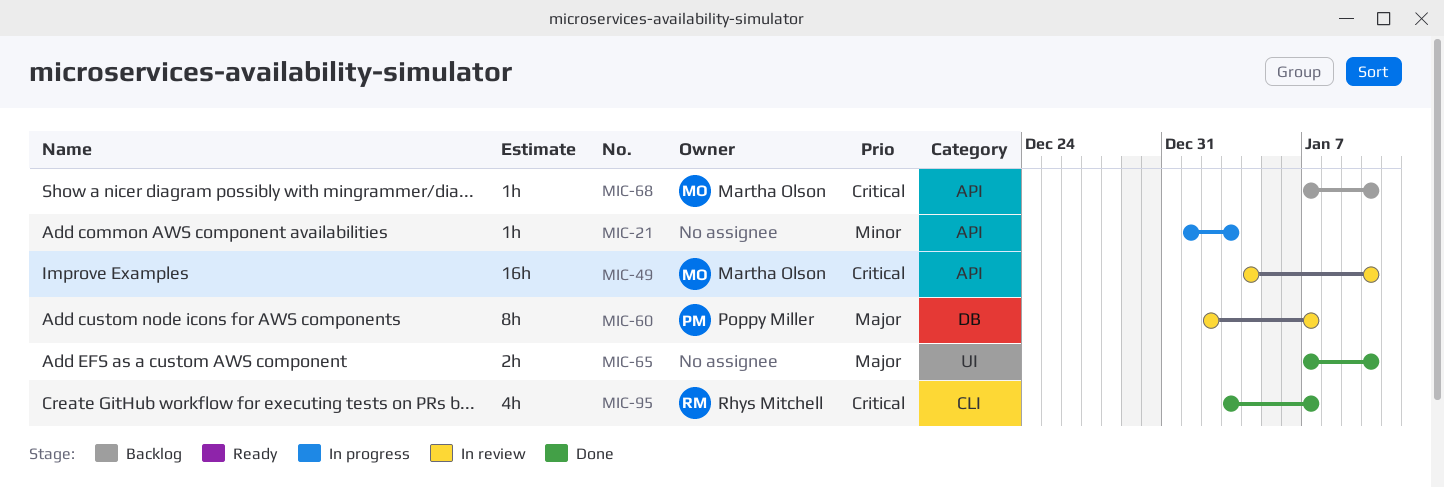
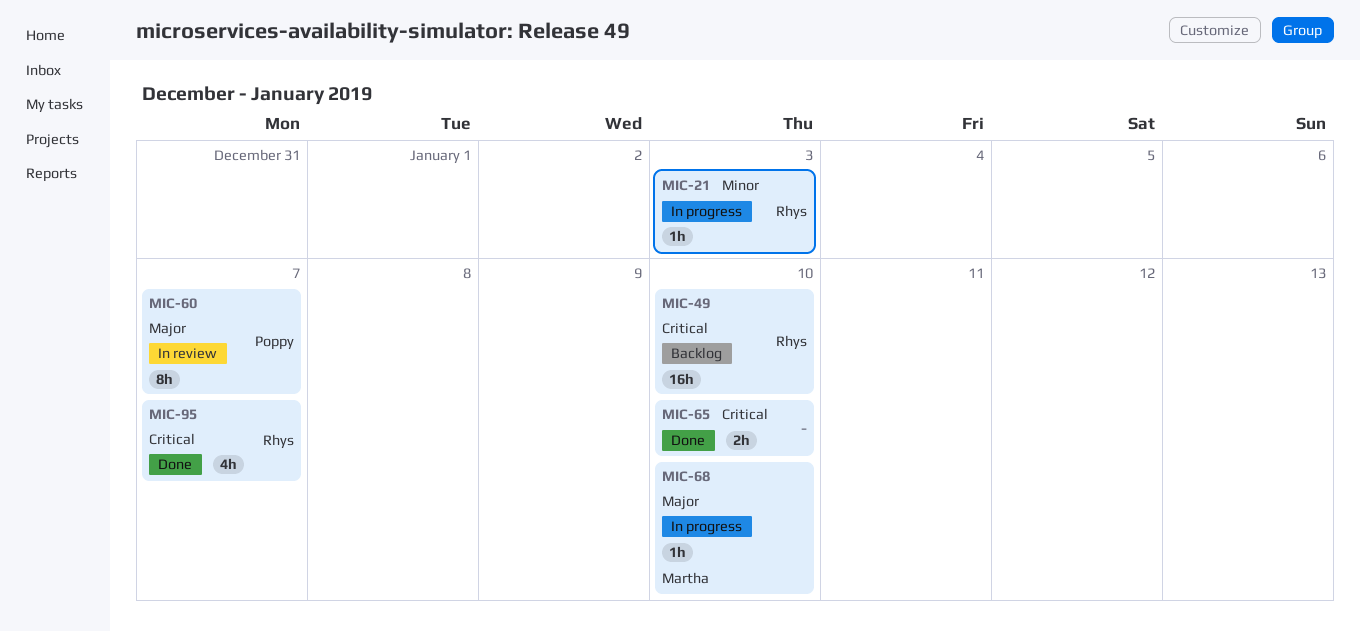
MIC-21, owner: none -> Rhys Mitchell
MIC-49, status: In review -> Backlog
MIC-49, owner: Martha Olson -> Rhys Mitchell
MIC-65, priority: Major -> Critical
MIC-68, status: Backlog -> In progress
MIC-68, priority: Critical -> Major

